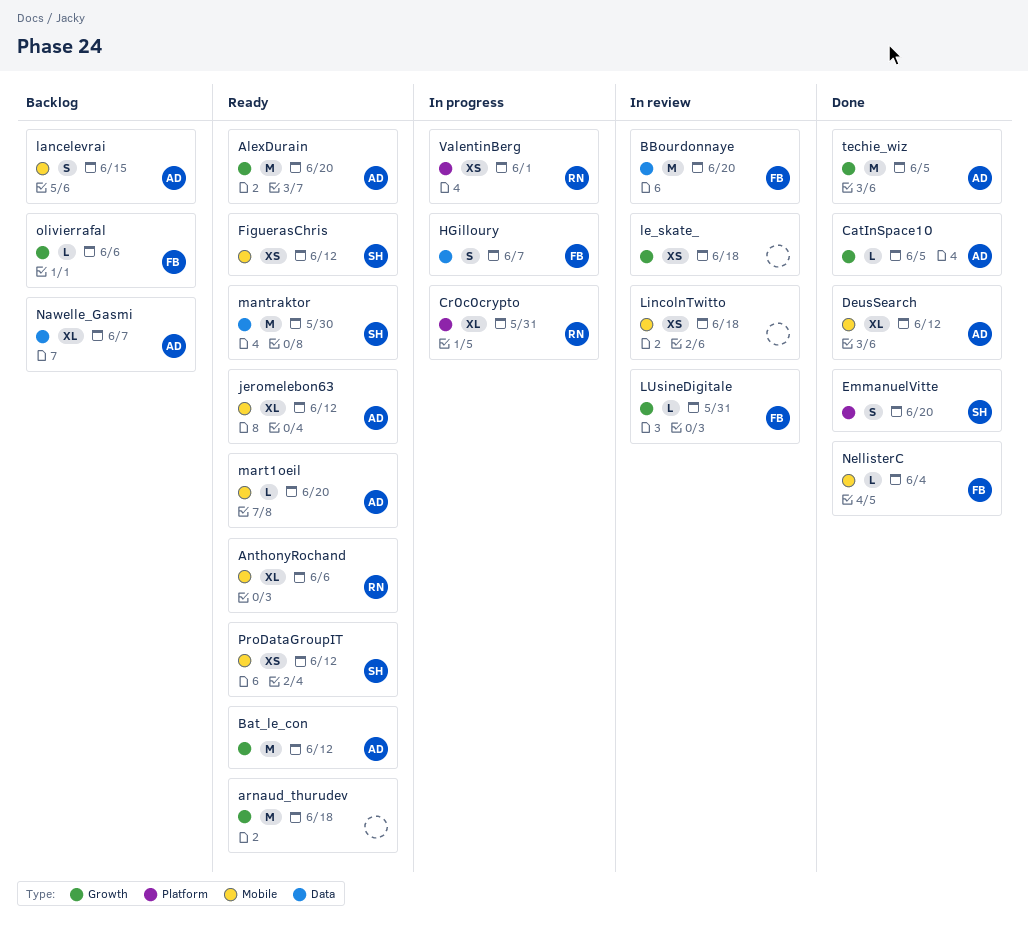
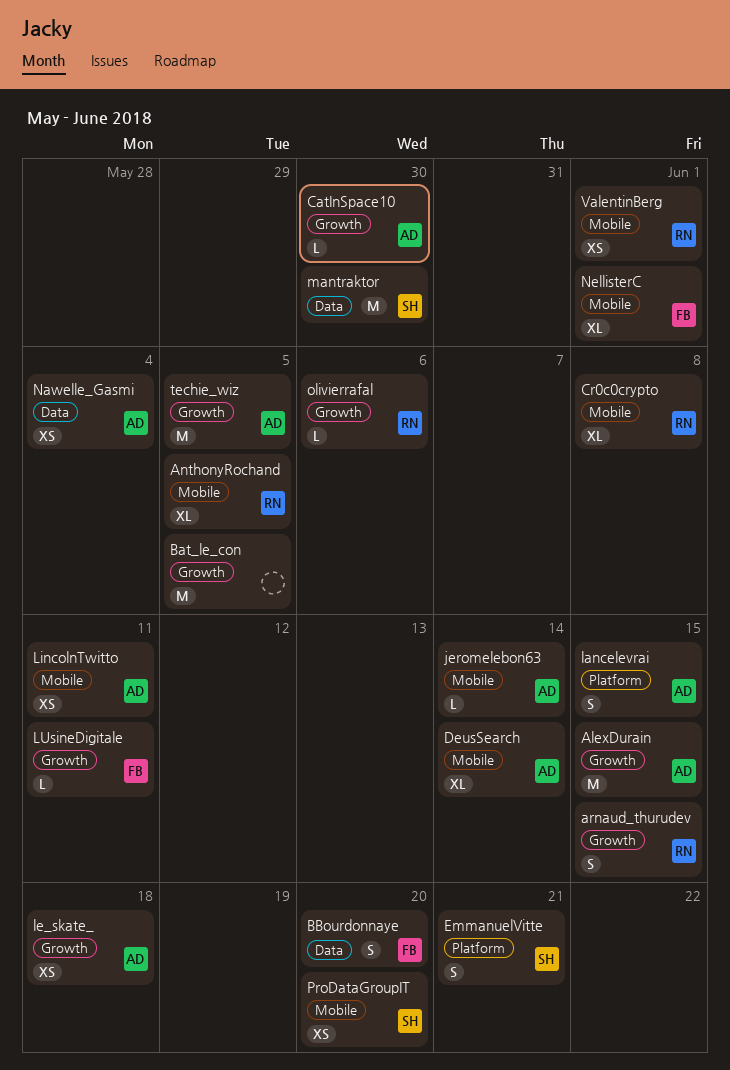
AlexDurain, due: Jun 20 -> Jun 15
AnthonyRochand, due: Jun 6 -> Jun 5
arnaud_thurudev, owner: none -> RN
arnaud_thurudev, estimate: M -> S
arnaud_thurudev, due: Jun 18 -> Jun 15
Bat_le_con, owner: AD -> none
Bat_le_con, due: Jun 12 -> Jun 5
BBourdonnaye, estimate: M -> S
CatInSpace10, due: Jun 5 -> May 30
Cr0c0crypto, label: Platform -> Mobile
Cr0c0crypto, due: May 31 -> Jun 8
DeusSearch, due: Jun 12 -> Jun 14
EmmanuelVitte, due: Jun 20 -> Jun 21
FiguerasChris: present -> none
HGilloury: present -> none
jeromelebon63, estimate: XL -> L
jeromelebon63, due: Jun 12 -> Jun 14
lancelevrai, label: Mobile -> Platform
le_skate_, owner: none -> AD
LincolnTwitto, owner: none -> AD
LincolnTwitto, due: Jun 18 -> Jun 11
LUsineDigitale, due: May 31 -> Jun 11
mart1oeil: present -> none
Nawelle_Gasmi, estimate: XL -> XS
Nawelle_Gasmi, due: Jun 7 -> Jun 4
NellisterC, estimate: L -> XL
NellisterC, due: Jun 4 -> Jun 1
olivierrafal, owner: FB -> RN
ProDataGroupIT, due: Jun 12 -> Jun 20
ValentinBerg, label: Platform -> Mobile

